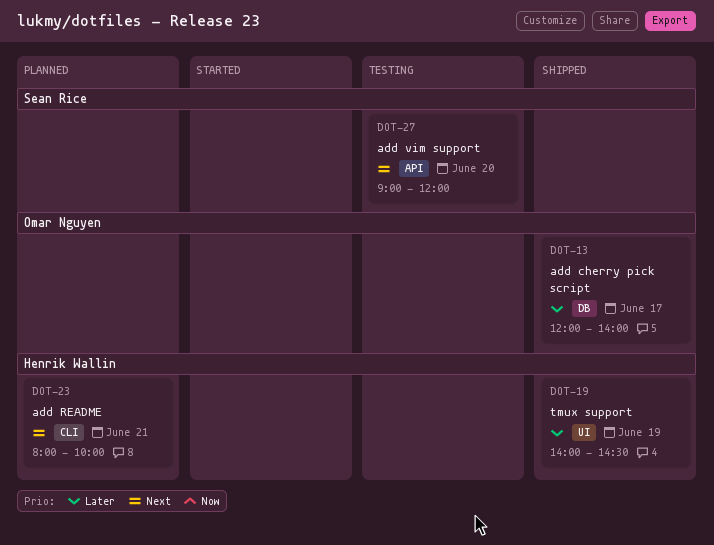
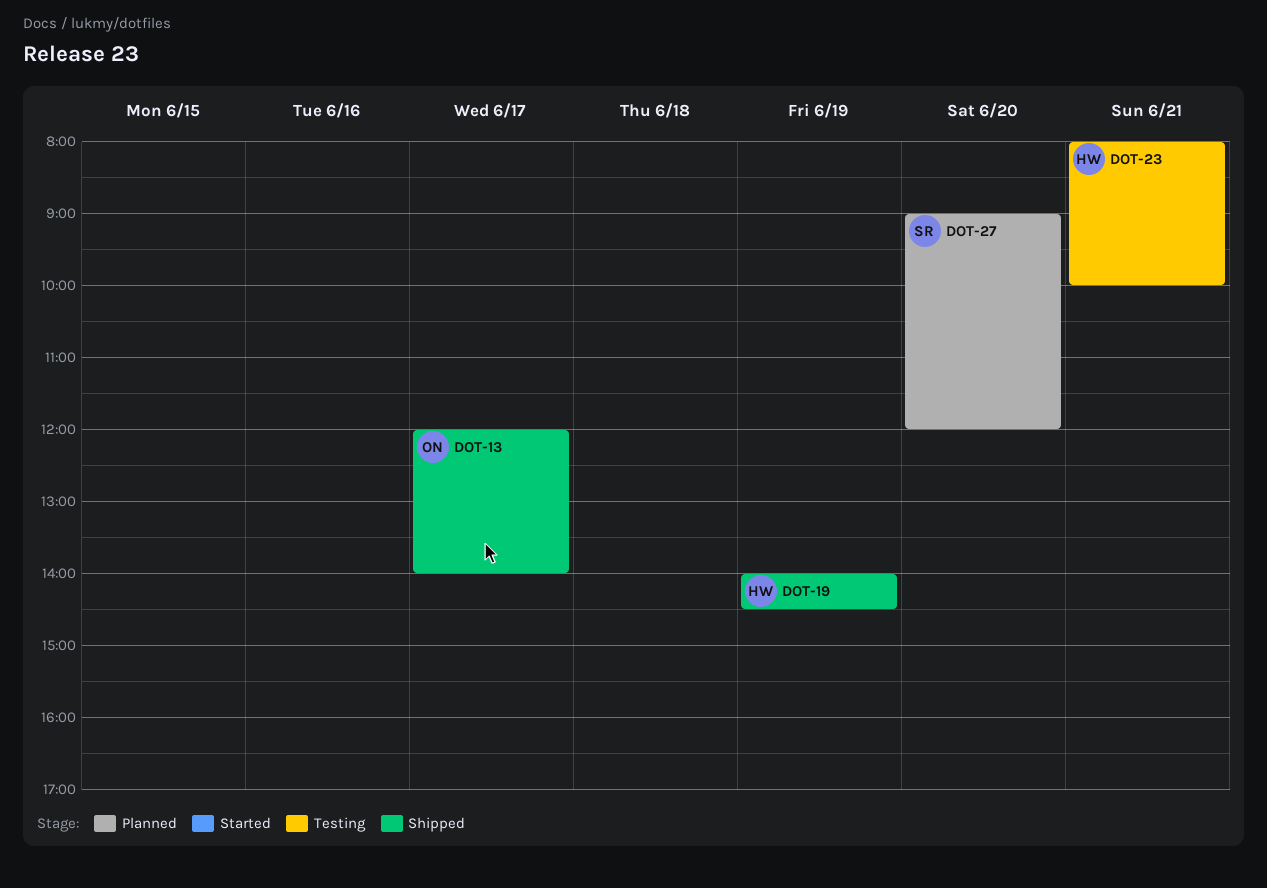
DOT-23, status: Planned -> Testing
DOT-27, status: Testing -> Planned

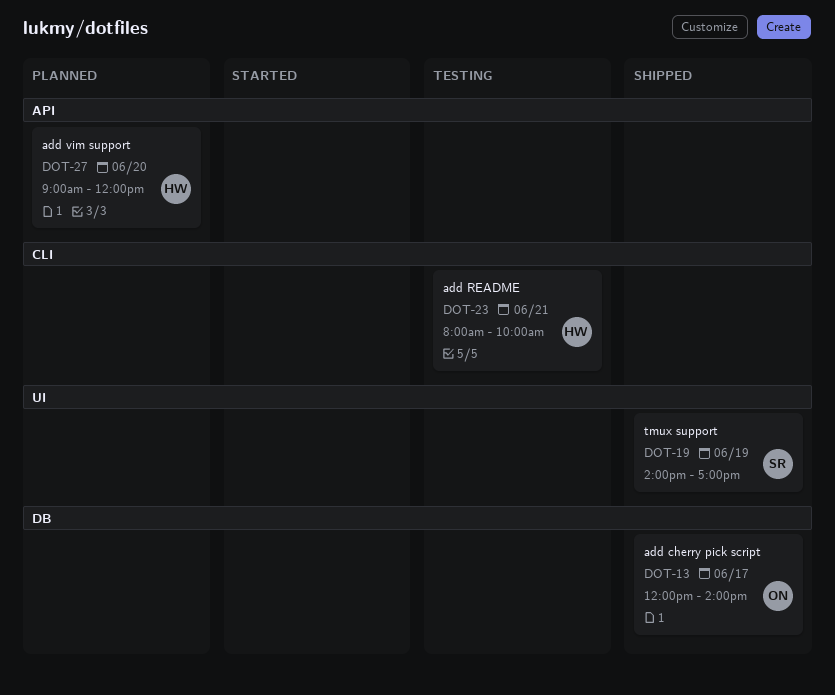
DOT-19, owner: HW -> SR
DOT-19, ends: 14:30 -> 17:00
DOT-27, owner: SR -> HW

